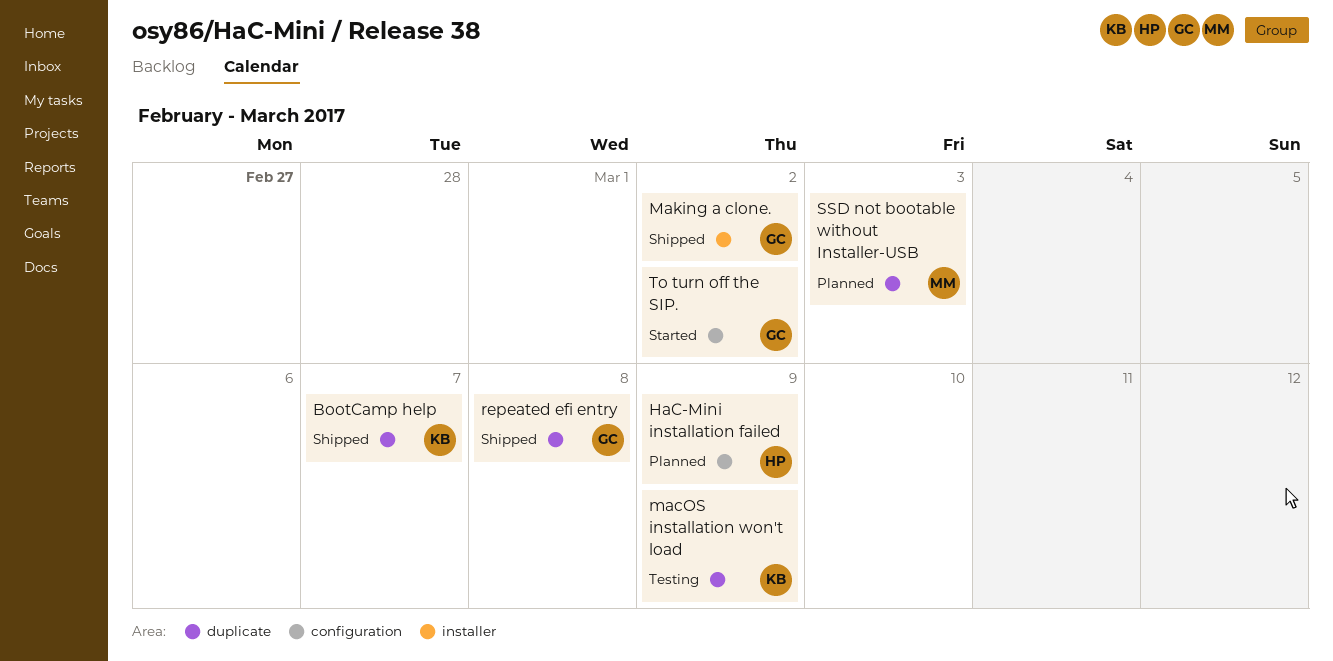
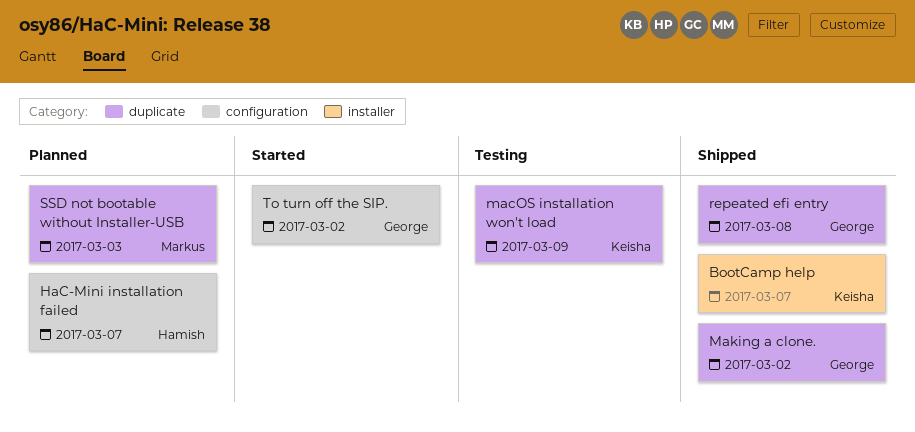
BootCamp help, label: duplicate -> installer
HaC-Mini installation failed, due: Mar 9 -> Mar 7
Making a clone., label: installer -> duplicate

